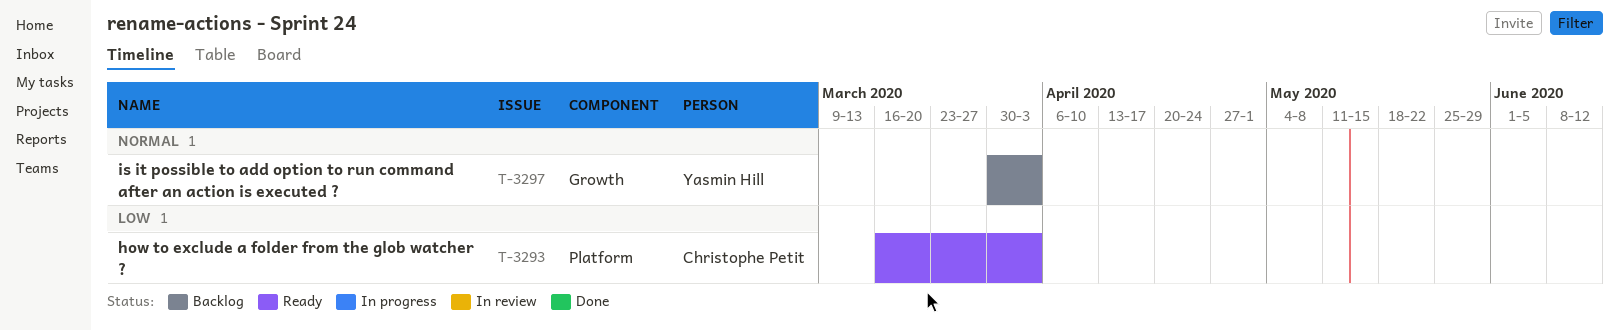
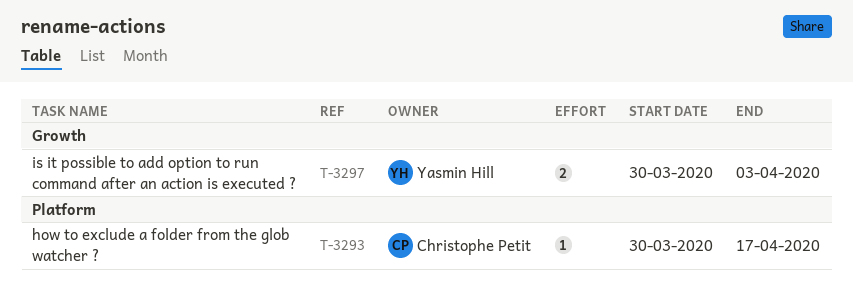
T-3293, start: Mar 16 -> Mar 30
T-3293, due: Apr 3 -> Apr 17

